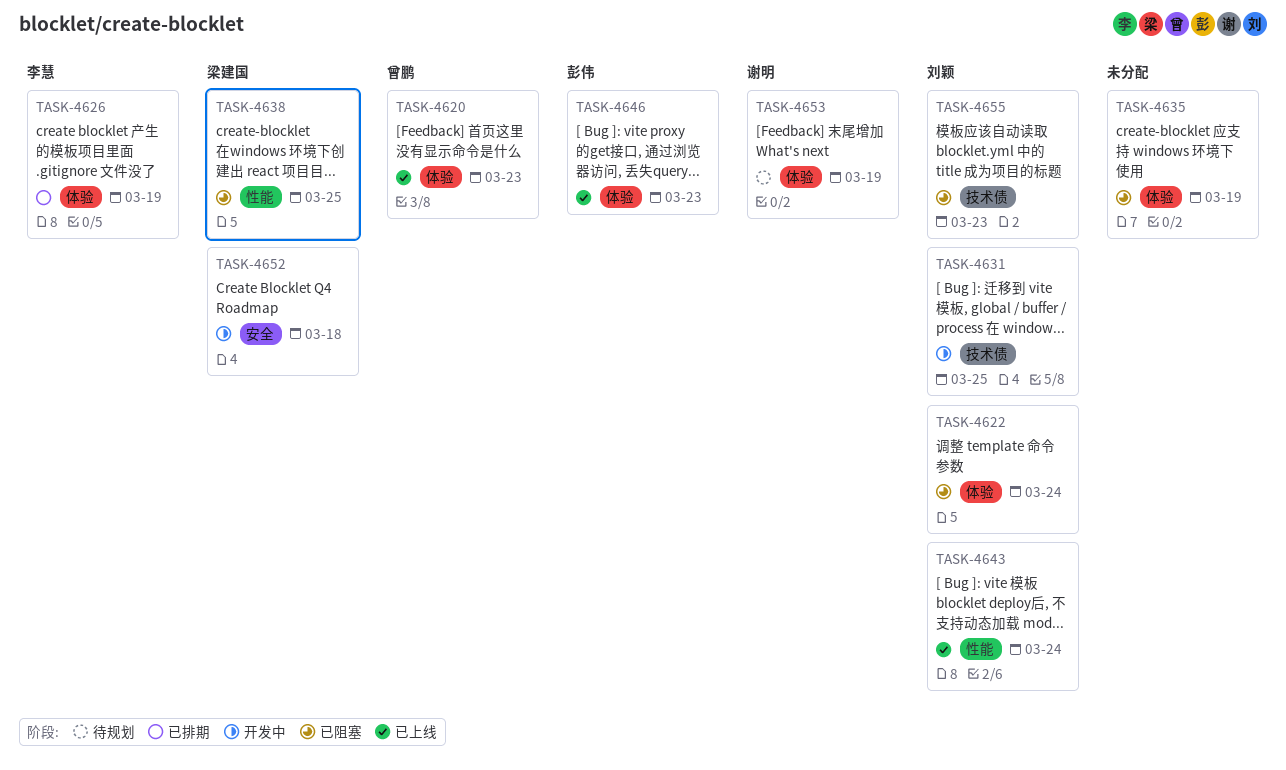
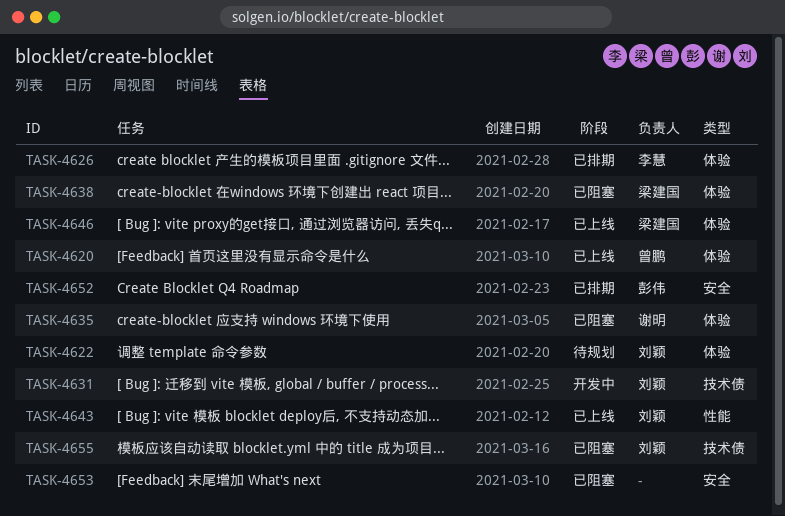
TASK-4622, status: 已阻塞 -> 待规划
TASK-4635, owner: none -> 谢明
TASK-4638, label: 性能 -> 体验
TASK-4646, owner: 彭伟 -> 梁建国
TASK-4652, status: 开发中 -> 已排期
TASK-4652, owner: 梁建国 -> 彭伟
TASK-4653, status: 待规划 -> 已阻塞
TASK-4653, owner: 谢明 -> none
TASK-4653, label: 体验 -> 安全

